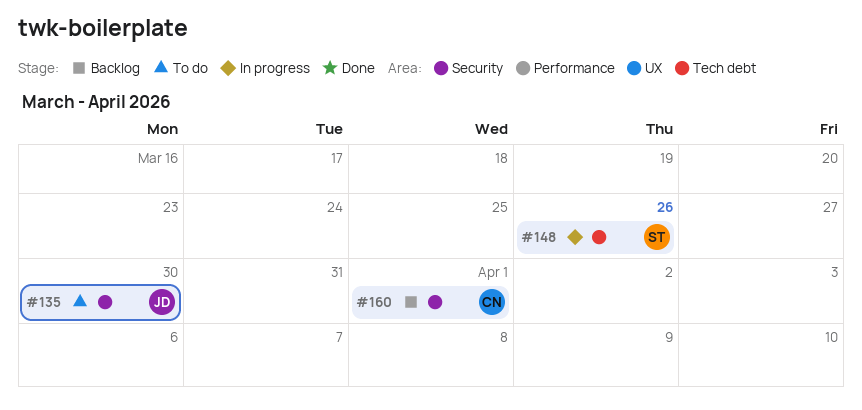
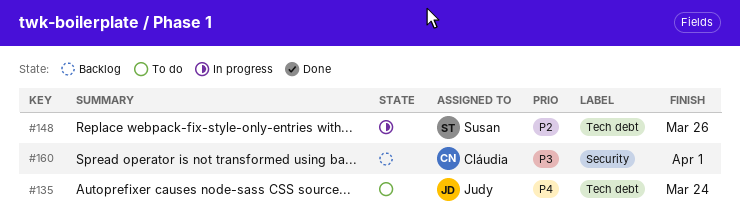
#135, label: Security -> Tech debt
#135, due: Mar 30 -> Mar 24

